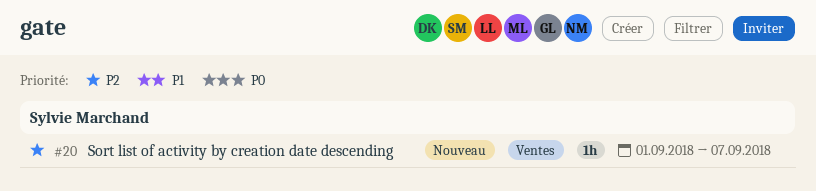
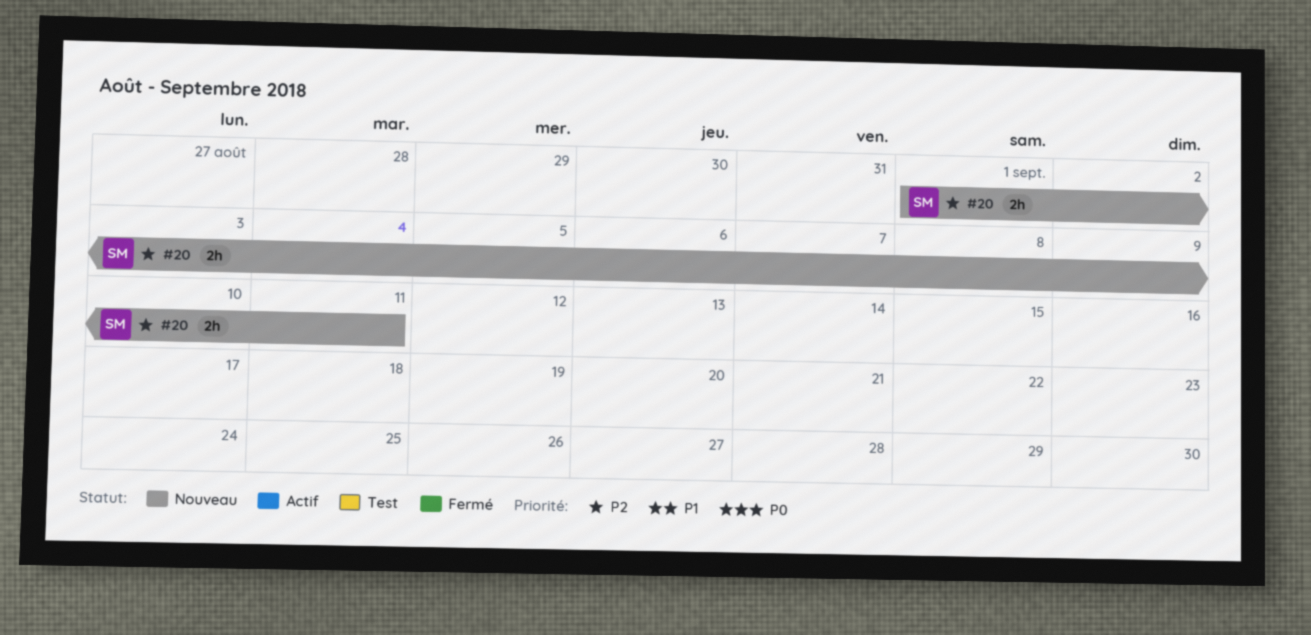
#20, estimate: 1h -> 2h
#20, due: Sep 7 -> Sep 11

